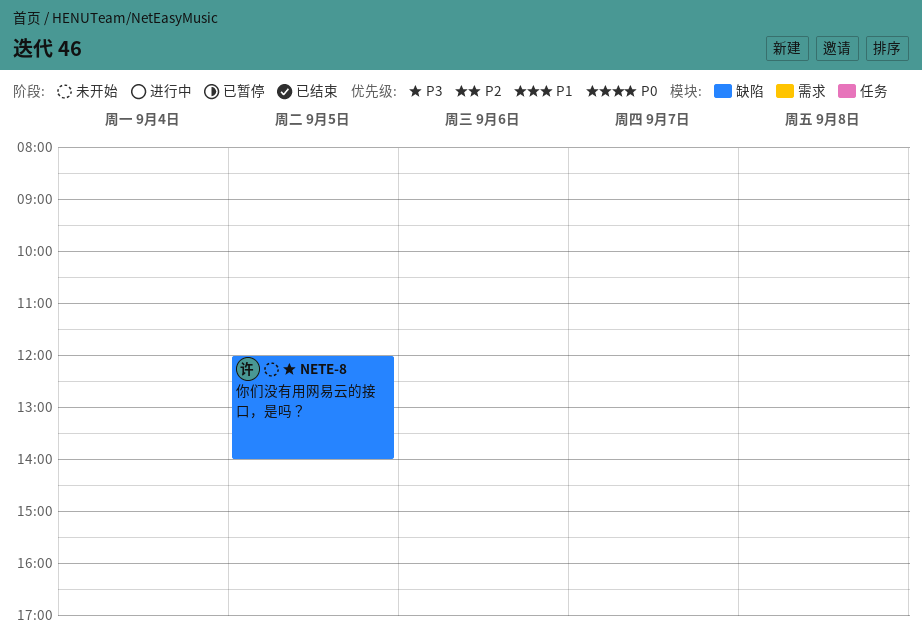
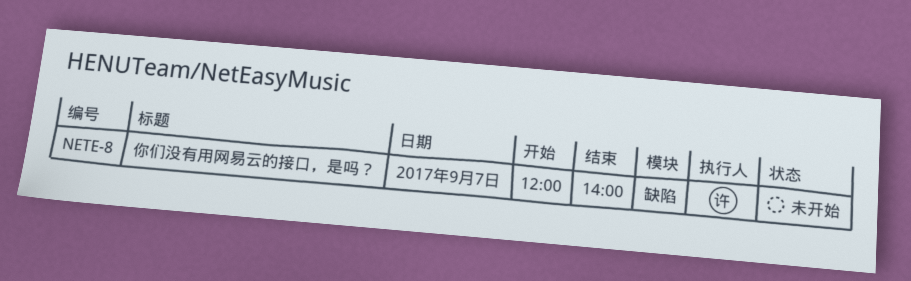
NETE-8, day: Sep 5 -> Sep 7

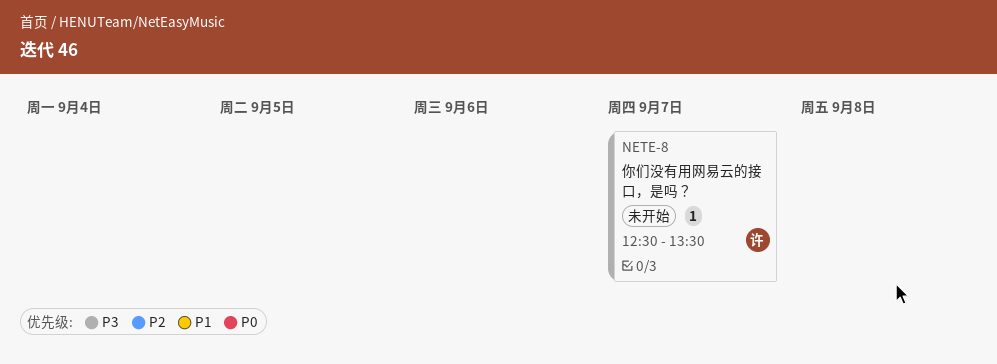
NETE-8, begins: 12:00 -> 12:30
NETE-8, ends: 14:00 -> 13:30

